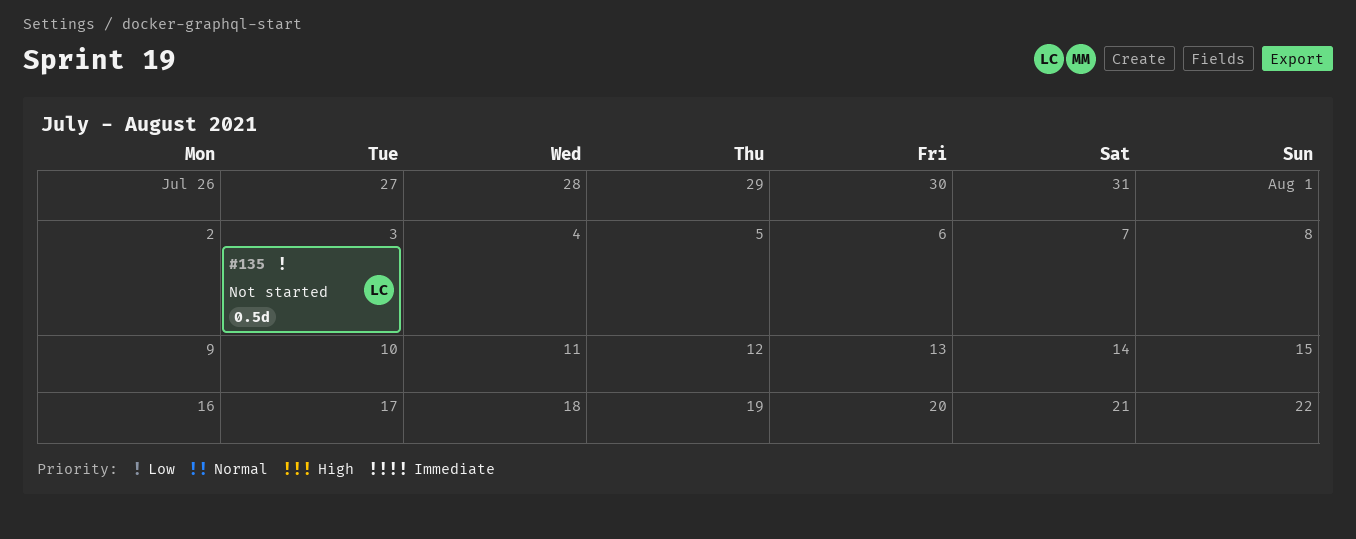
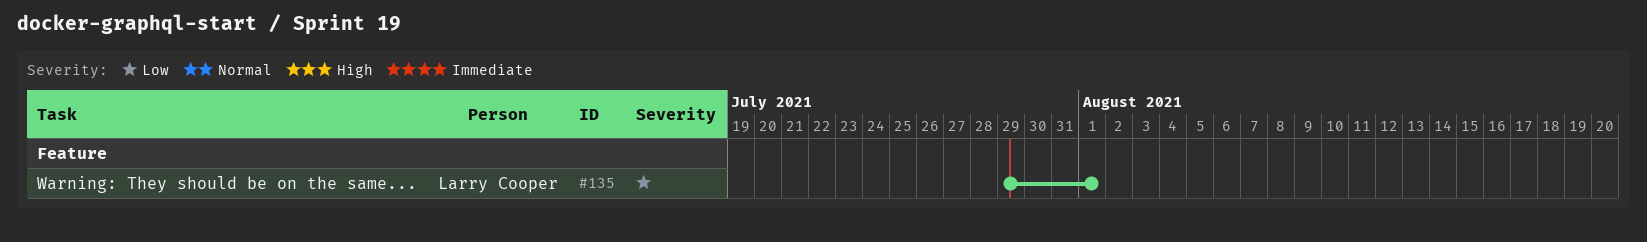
#135, due: Aug 3 -> Aug 1

